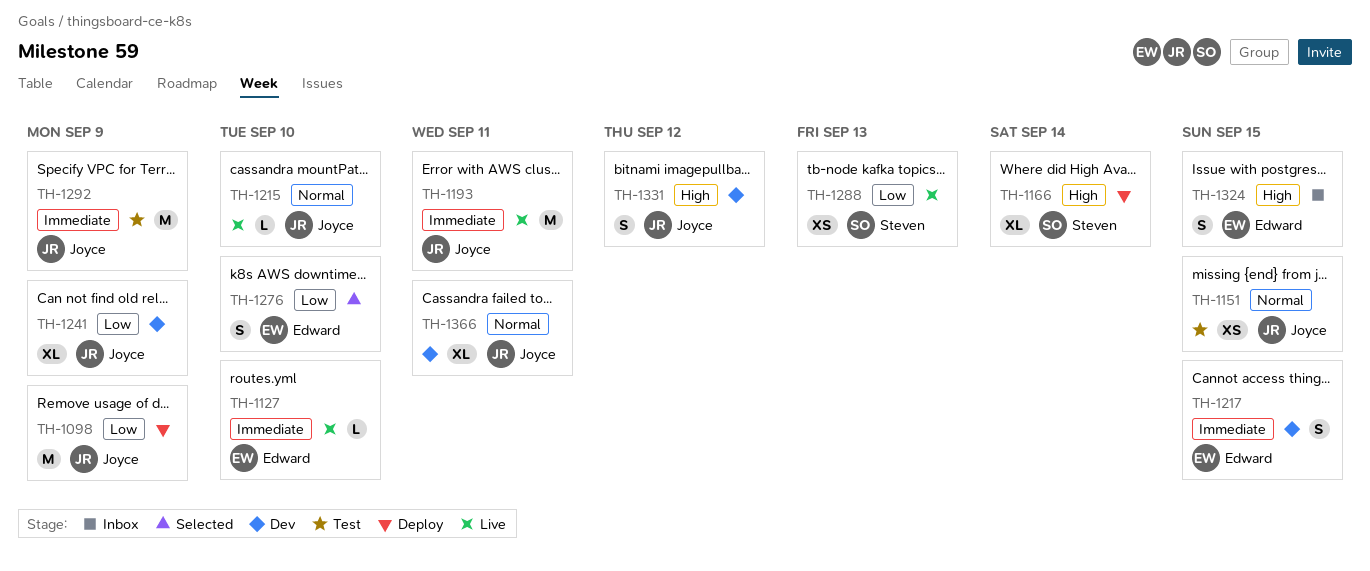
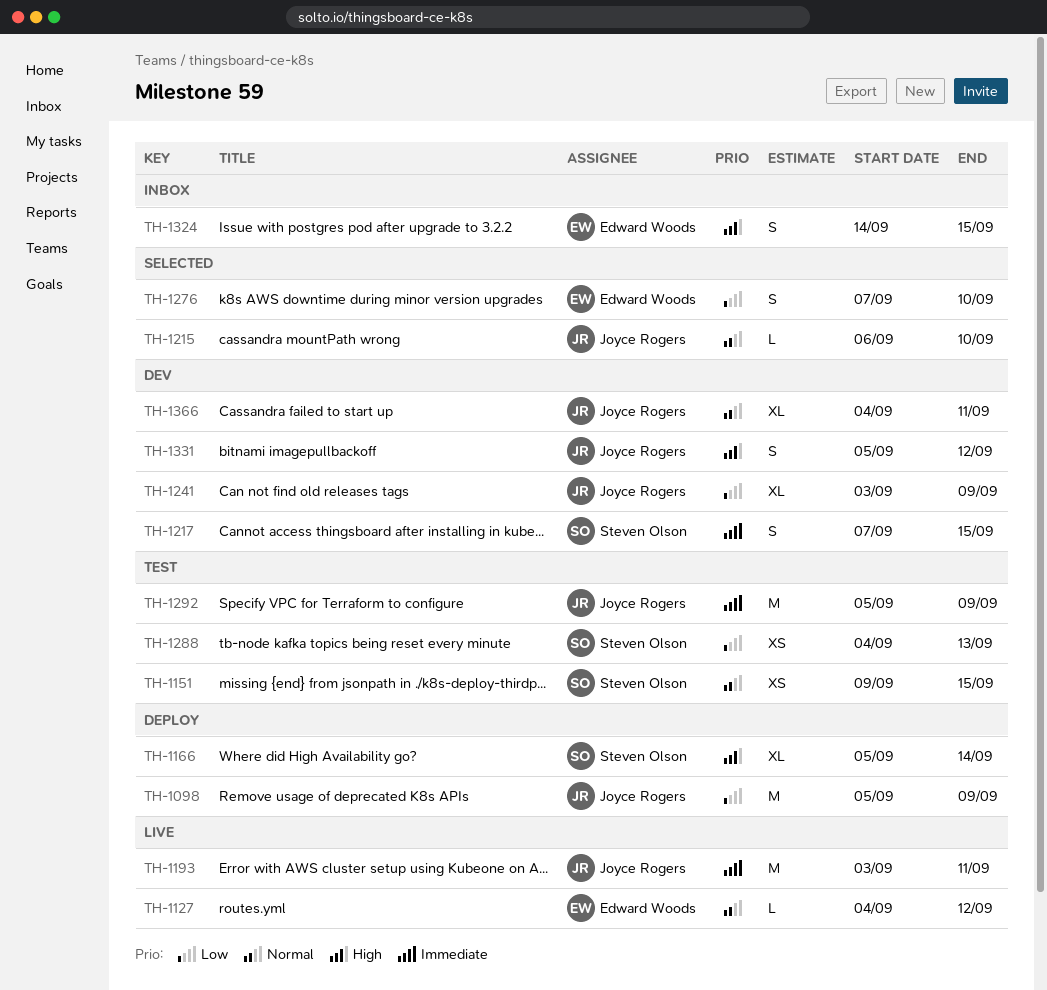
TH-1127, priority: Immediate -> Normal
TH-1127, due: Sep 10 -> Sep 12
TH-1151, owner: Joyce Rogers -> Steven Olson
TH-1215, status: Live -> Selected
TH-1217, owner: Edward Woods -> Steven Olson
TH-1288, status: Live -> Test

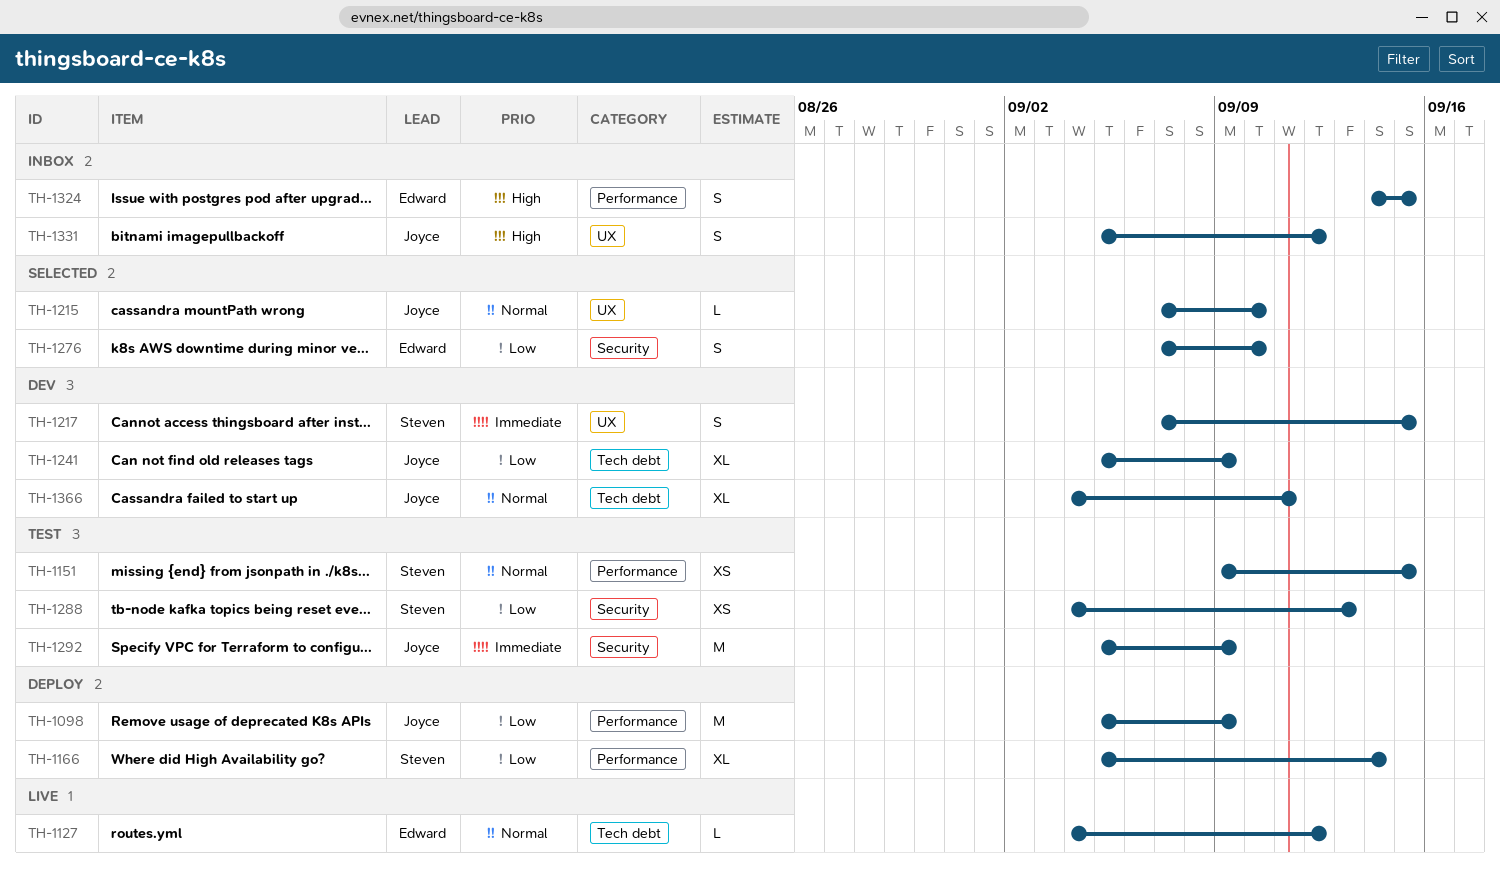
TH-1166, priority: High -> Low
TH-1193: present -> none
TH-1215, start: Sep 6 -> Sep 7
TH-1241, start: Sep 3 -> Sep 5
TH-1331, status: Dev -> Inbox

